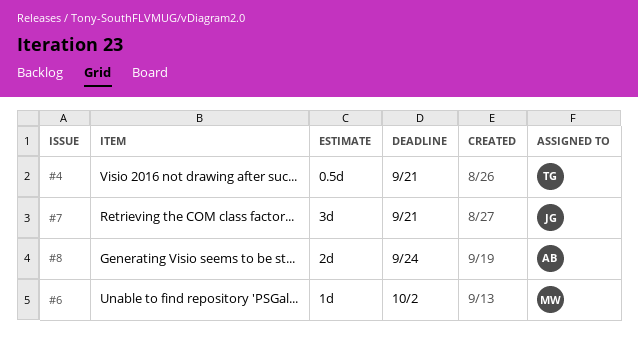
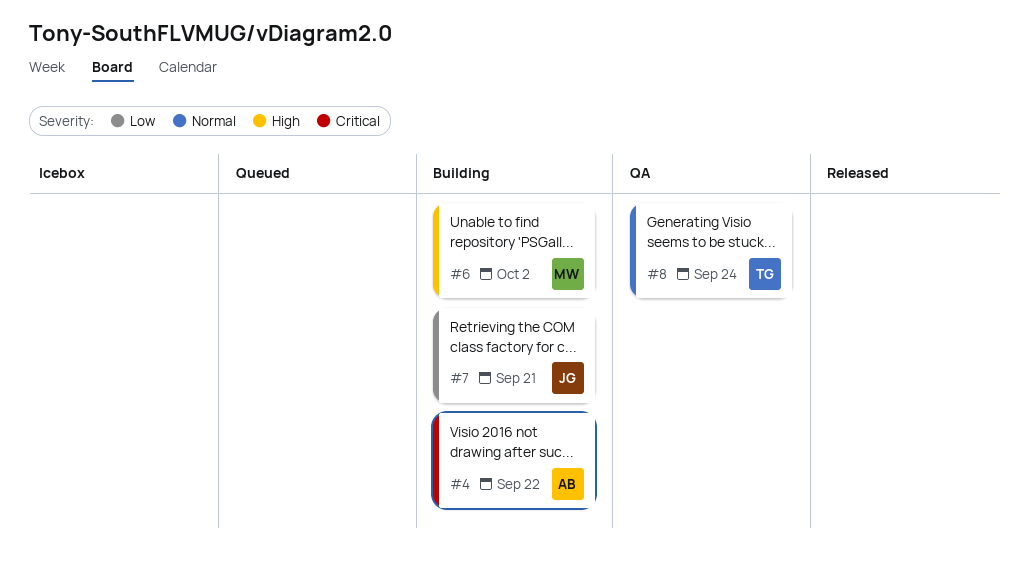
#4, owner: TG -> AB
#4, due: Sep 21 -> Sep 22
#8, owner: AB -> TG

